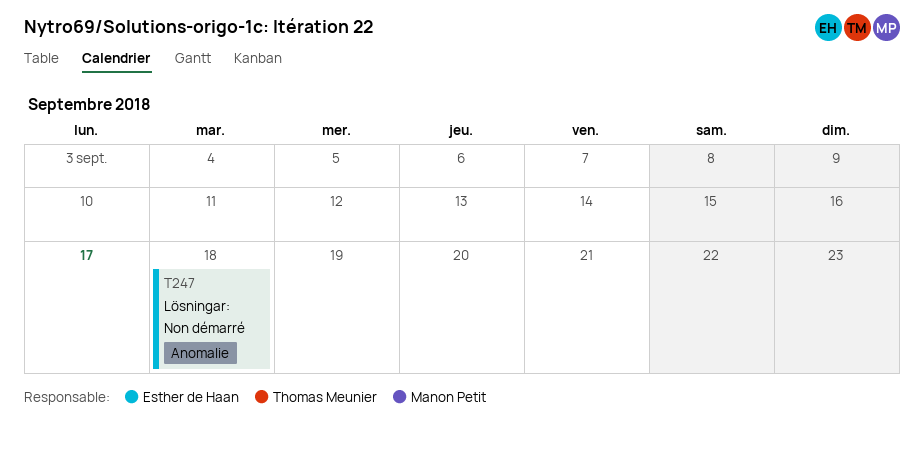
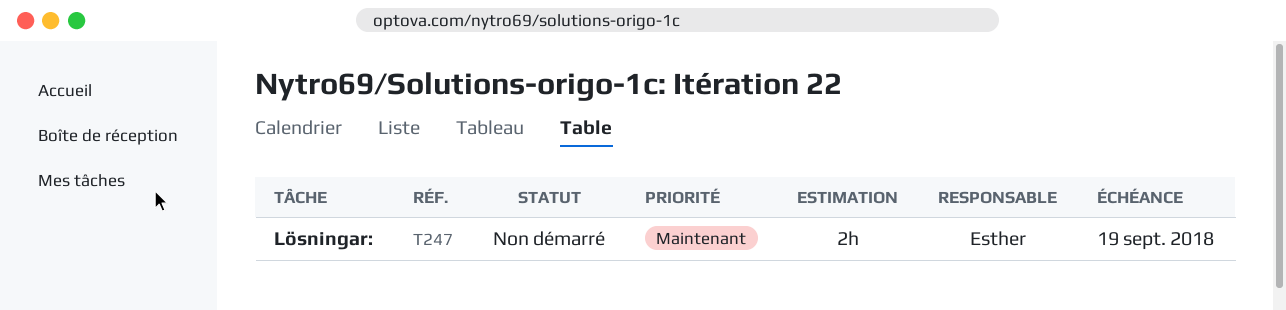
T247, due: Sep 18 -> Sep 19

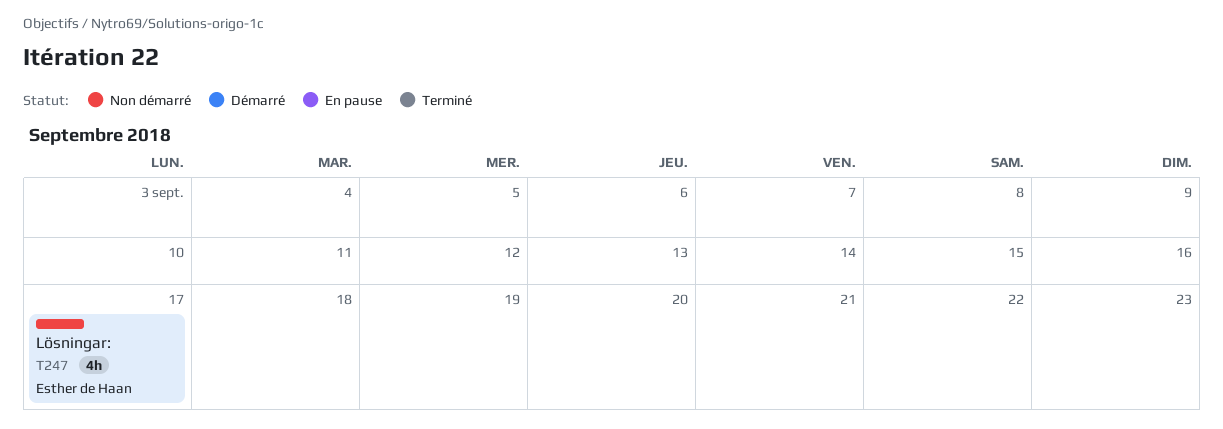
T247, estimate: 2h -> 4h
T247, due: Sep 19 -> Sep 17

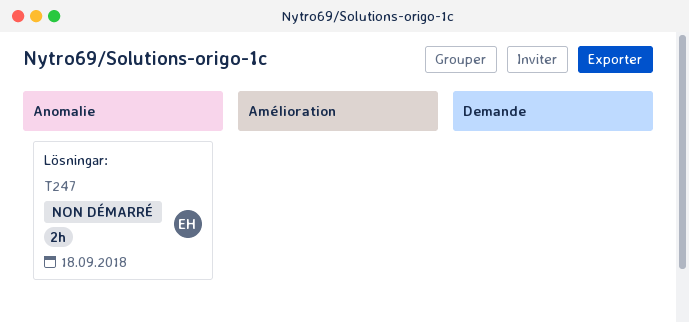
T247, estimate: 4h -> 2h
T247, due: Sep 17 -> Sep 18

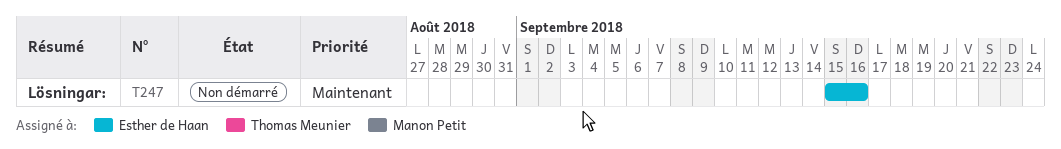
T247, due: Sep 18 -> Sep 16

